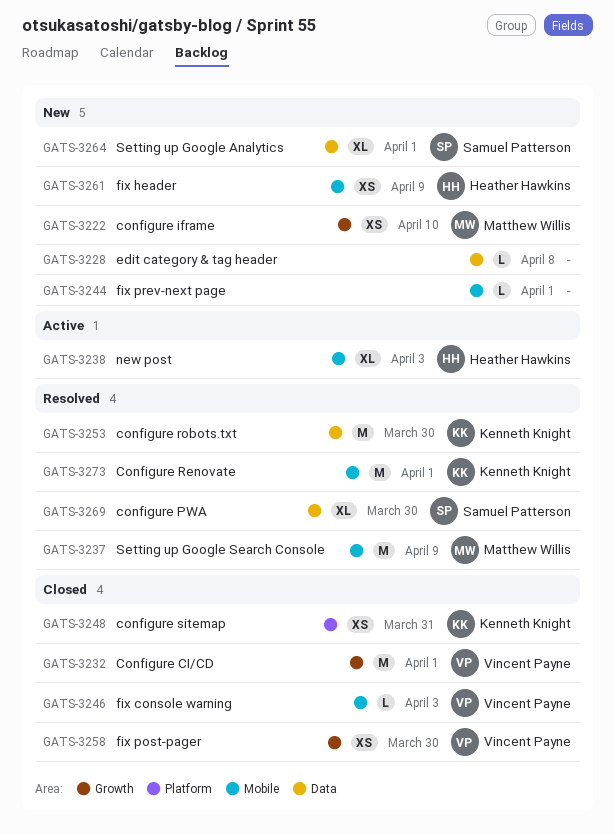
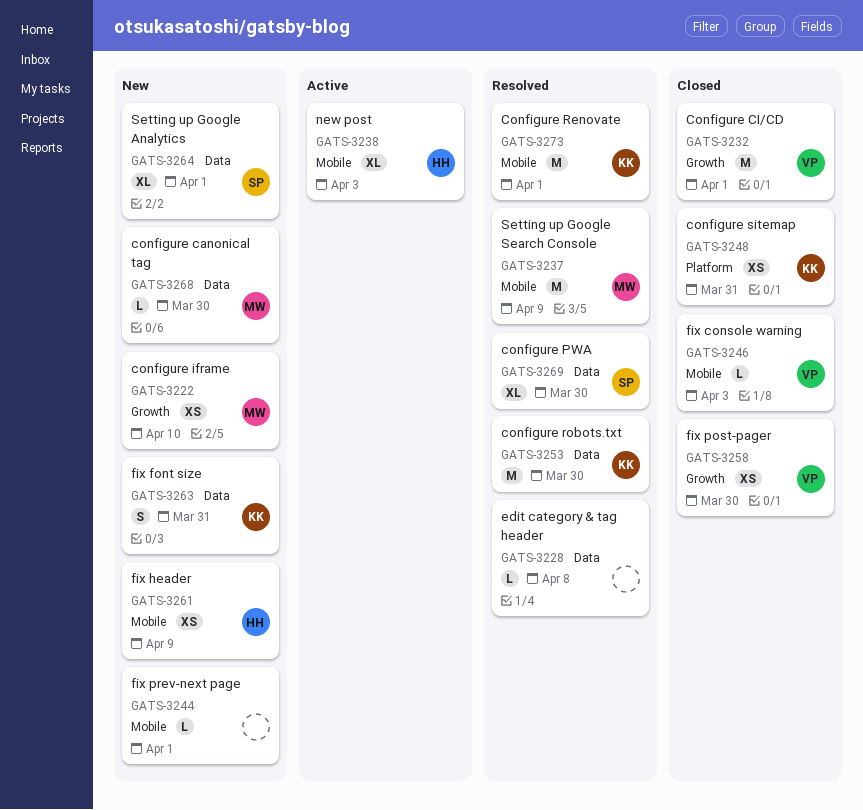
GATS-3228, status: New -> Resolved
GATS-3263: none -> present
GATS-3268: none -> present

